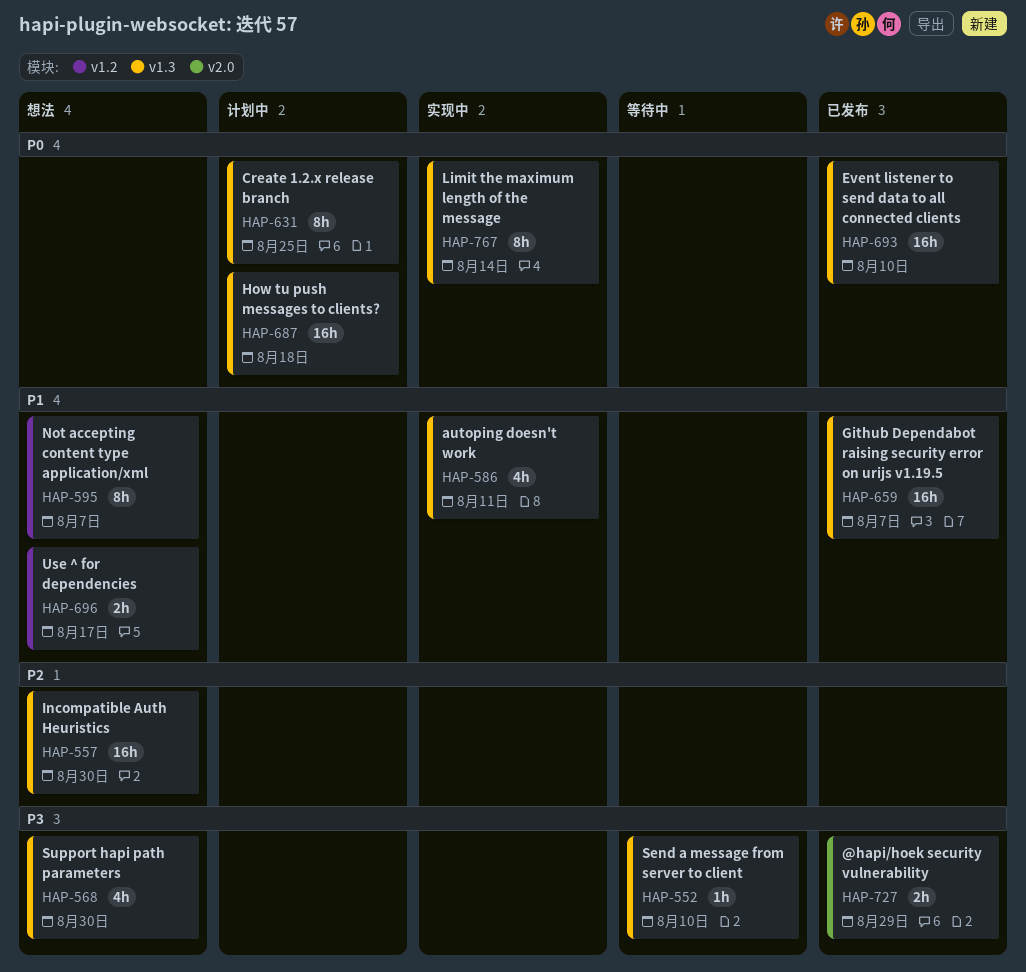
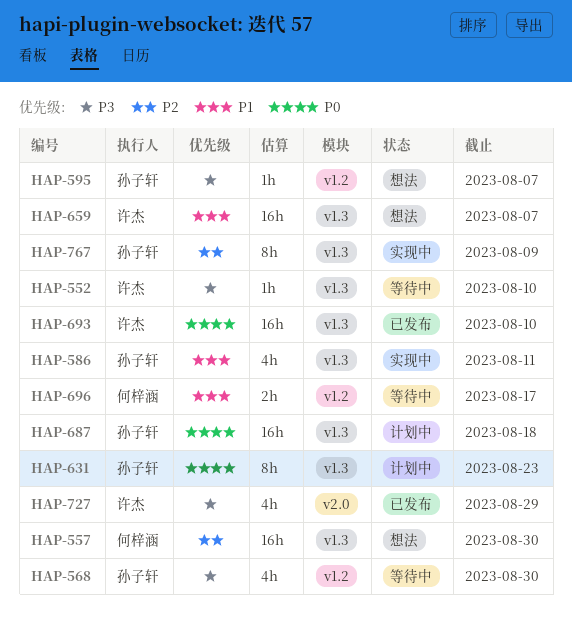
HAP-568, status: 想法 -> 等待中
HAP-568, label: v1.3 -> v1.2
HAP-595, priority: P1 -> P3
HAP-595, estimate: 8h -> 1h
HAP-631, due: Aug 25 -> Aug 23
HAP-659, status: 已发布 -> 想法
HAP-696, status: 想法 -> 等待中
HAP-727, estimate: 2h -> 4h
HAP-767, priority: P0 -> P2
HAP-767, due: Aug 14 -> Aug 9

